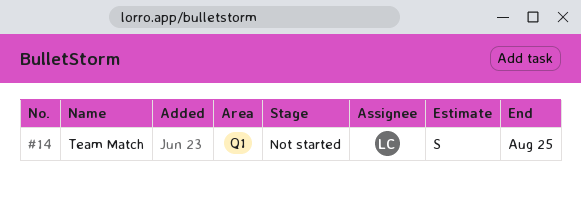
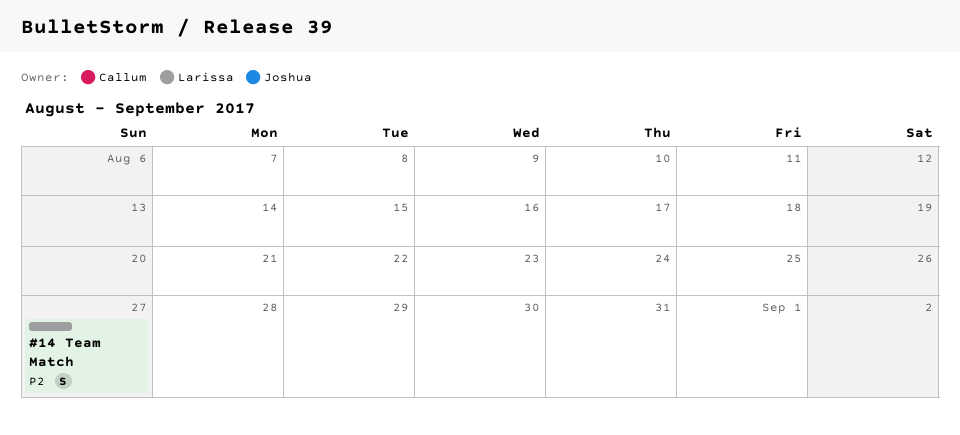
#14, due: Aug 25 -> Aug 27

